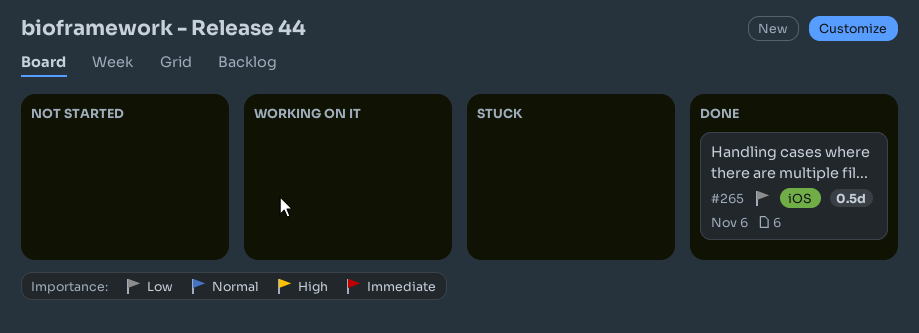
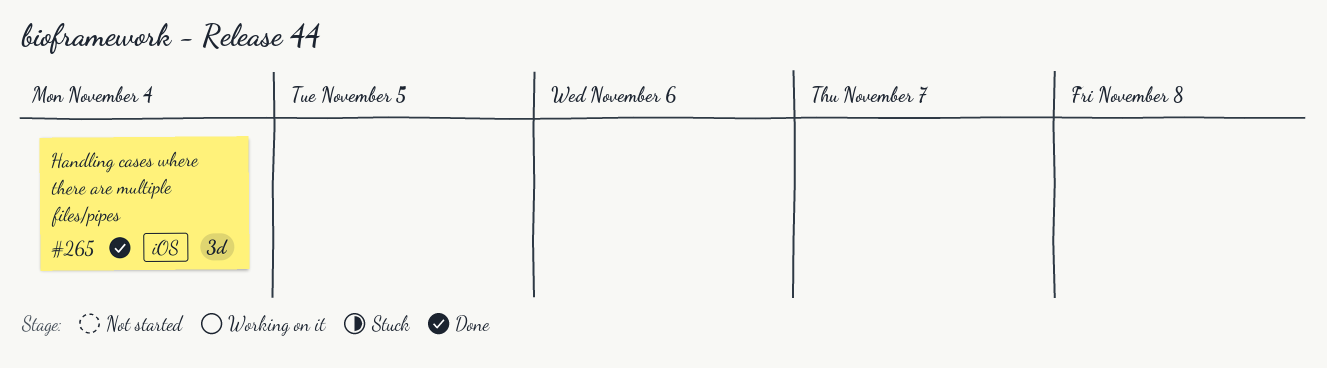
#265, estimate: 0.5d -> 3d
#265, due: Nov 6 -> Nov 4

